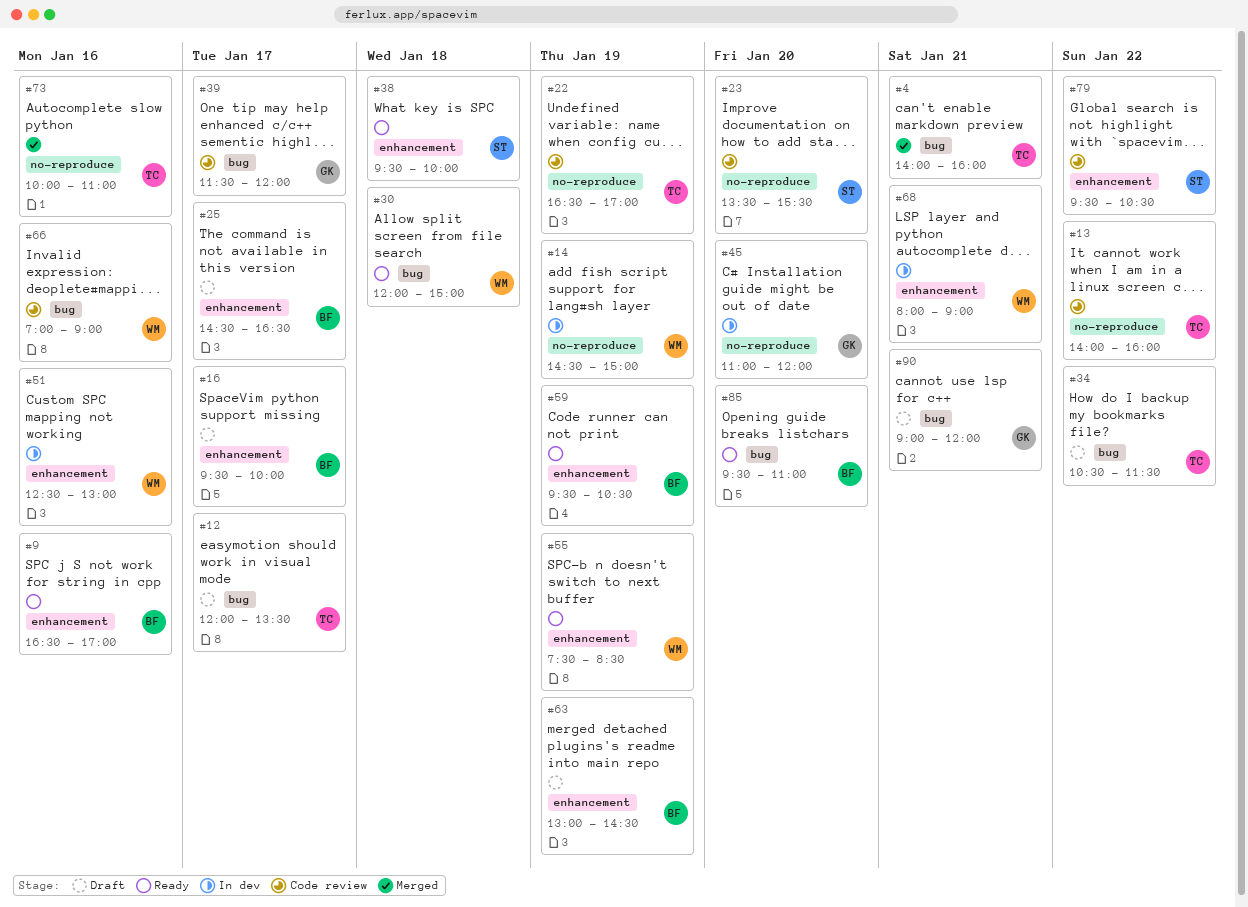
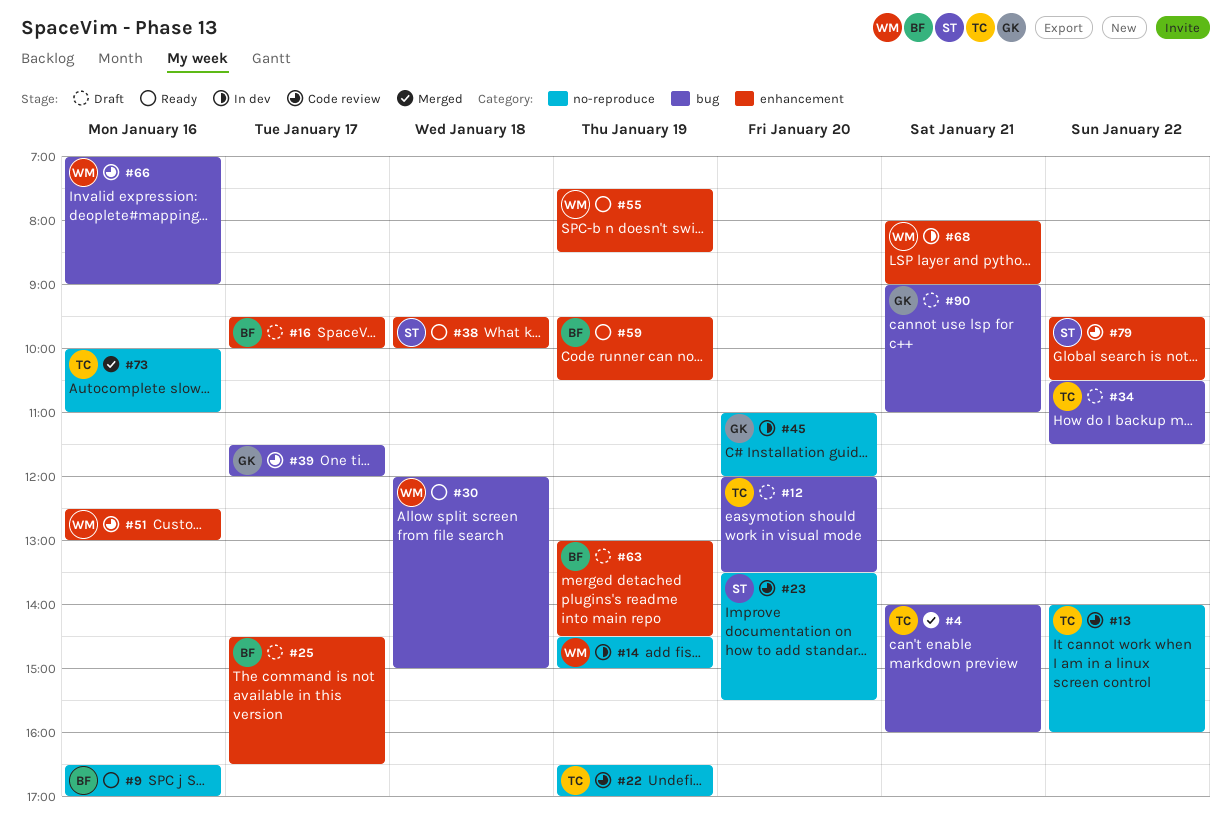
#9, label: enhancement -> no-reproduce
#12, day: Jan 17 -> Jan 20
#51, status: In dev -> Code review
#85: present -> none
#90, ends: 12:00 -> 11:00

